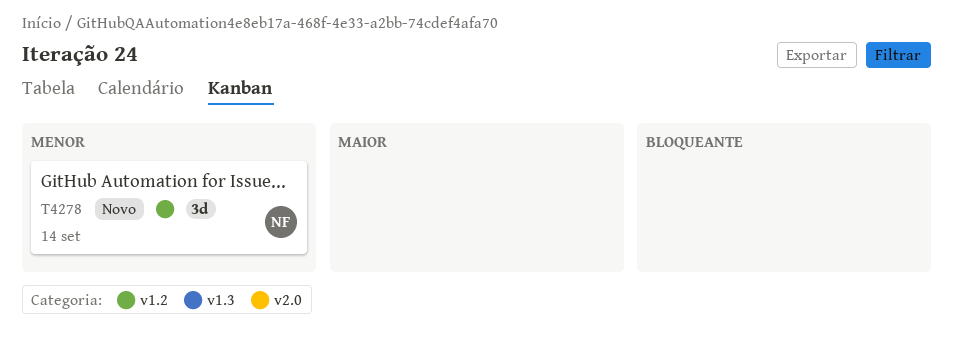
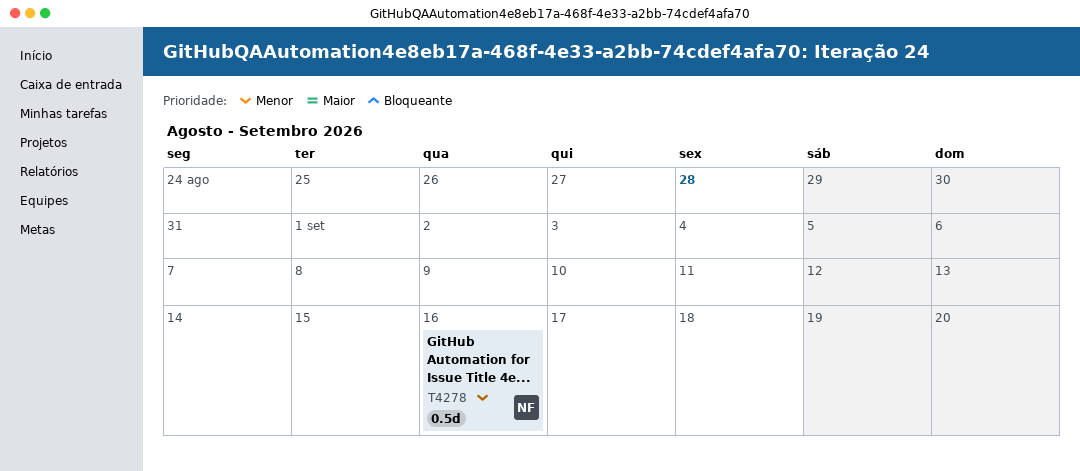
T4278, estimate: 3d -> 0.5d
T4278, due: Sep 14 -> Sep 16

